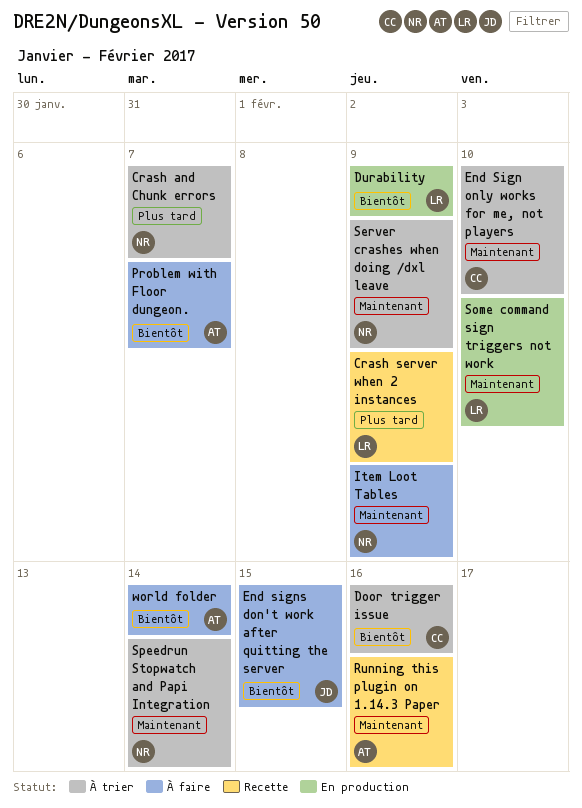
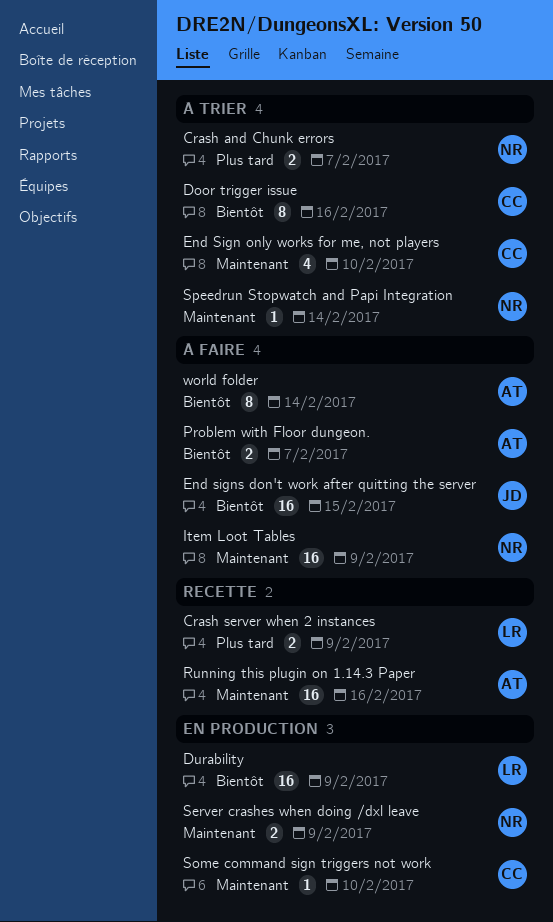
Server crashes when doing /dxl leave, status: À trier -> En production
Some command sign triggers not work, owner: LR -> CC

